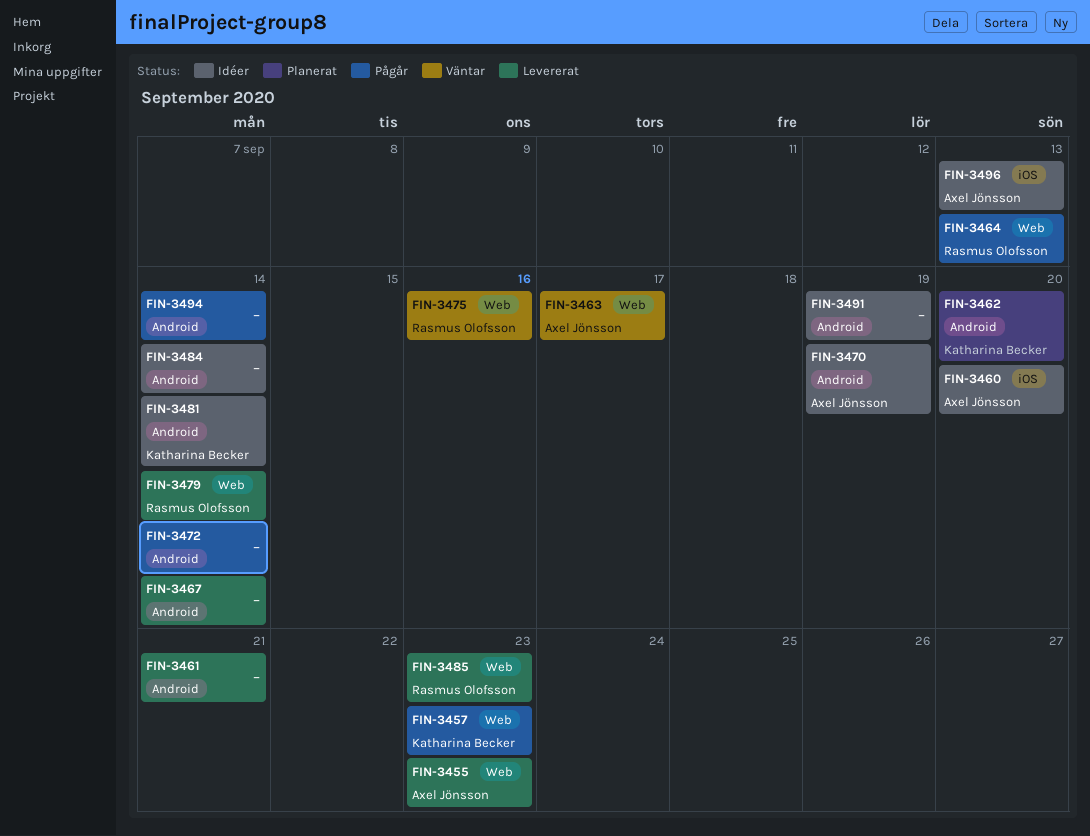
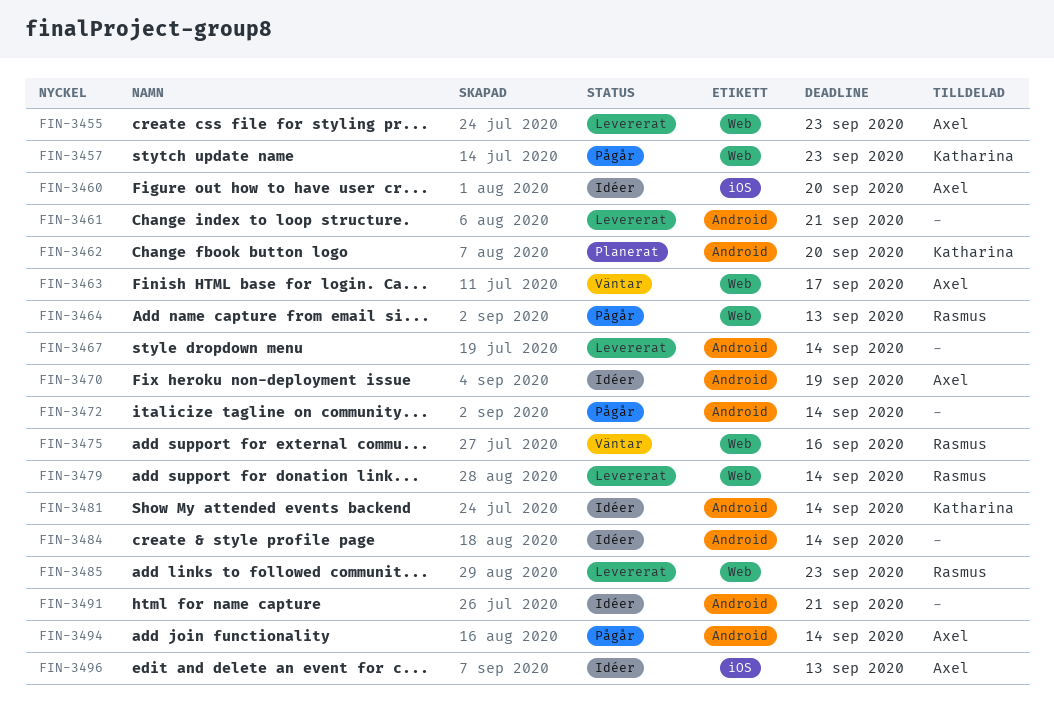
FIN-3491, due: Sep 19 -> Sep 21
FIN-3494, owner: none -> Axel Jönsson

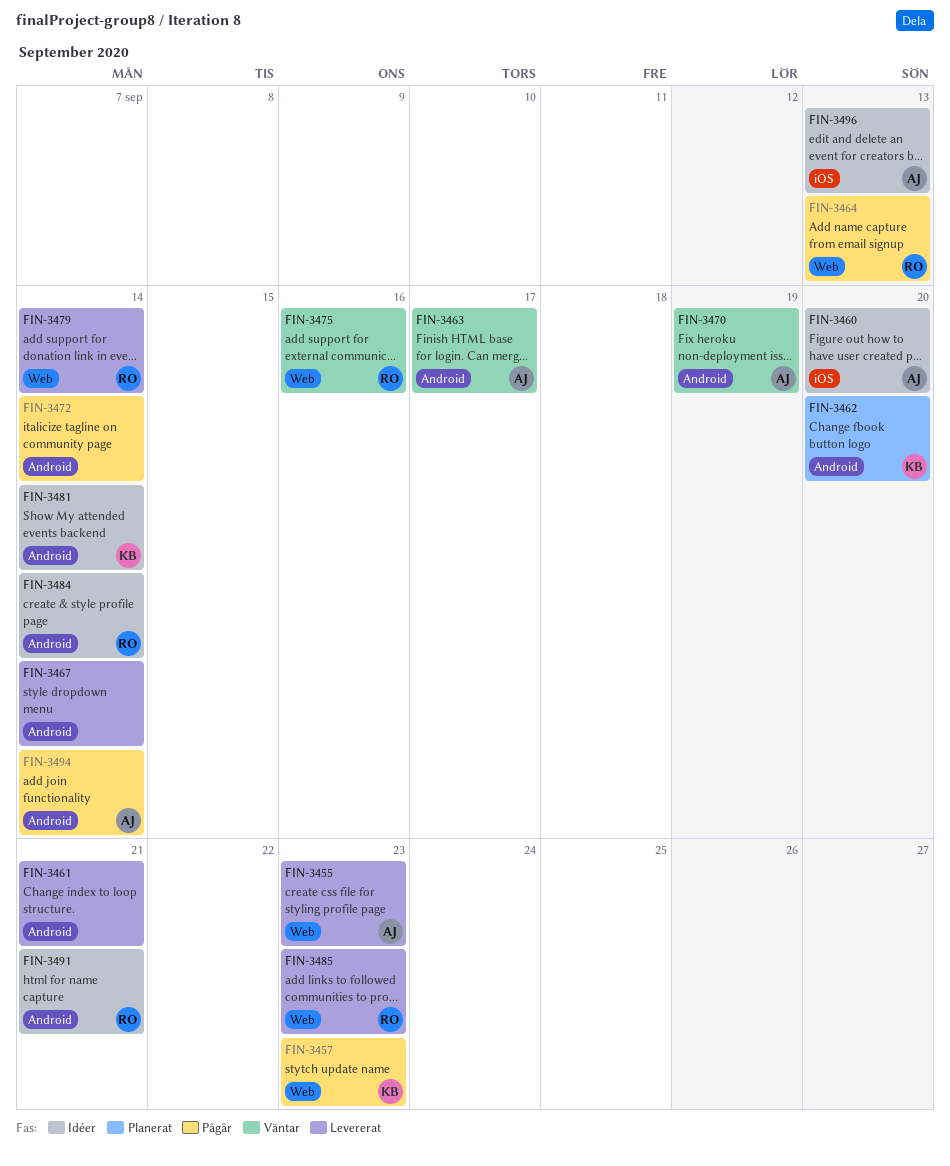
FIN-3463, label: Web -> Android
FIN-3470, status: Idéer -> Väntar
FIN-3484, owner: none -> Rasmus
FIN-3491, owner: none -> Rasmus

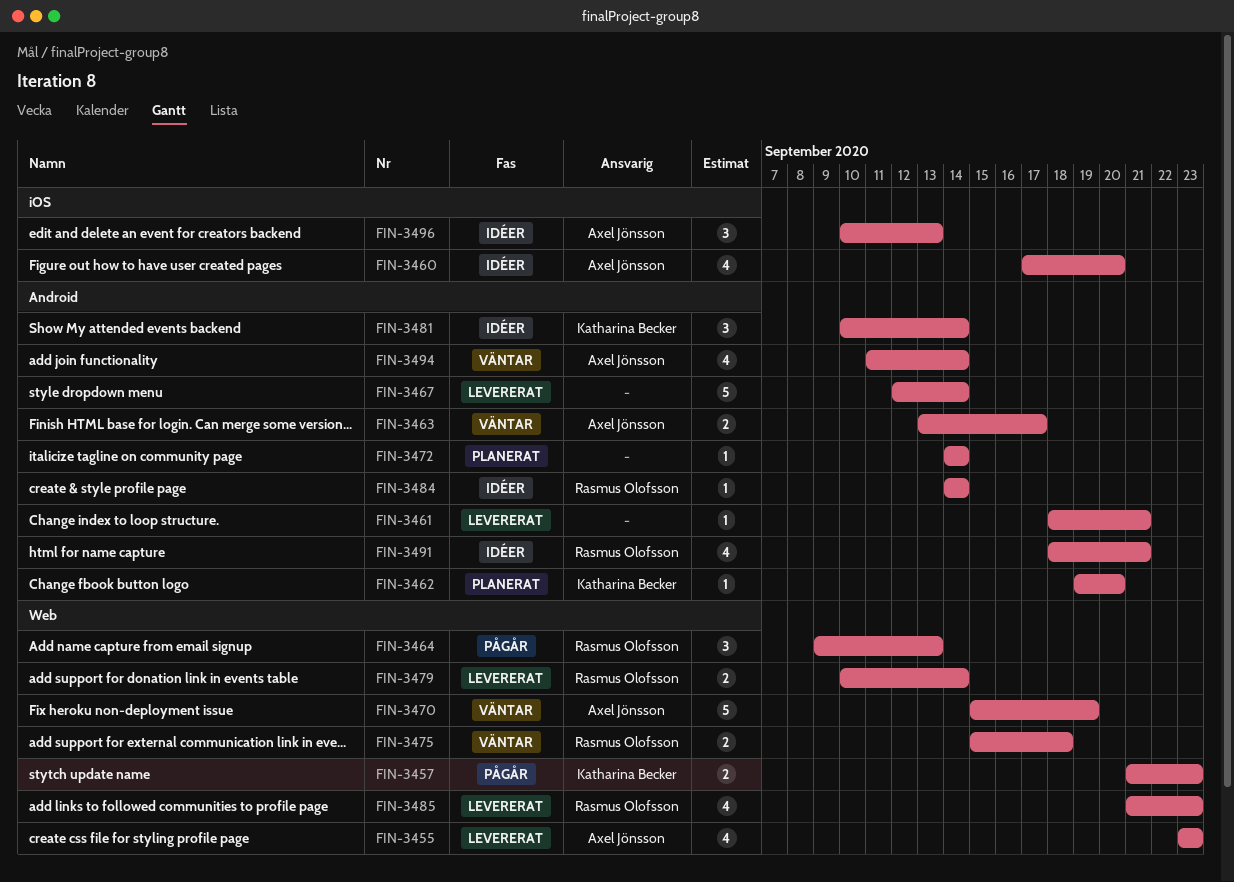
FIN-3470, label: Android -> Web
FIN-3472, status: Pågår -> Planerat
FIN-3475, due: Sep 16 -> Sep 18
FIN-3494, status: Pågår -> Väntar

